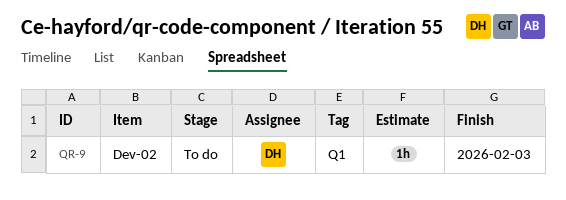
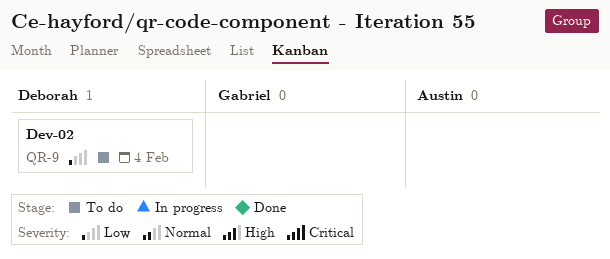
QR-9, due: Feb 3 -> Feb 4

